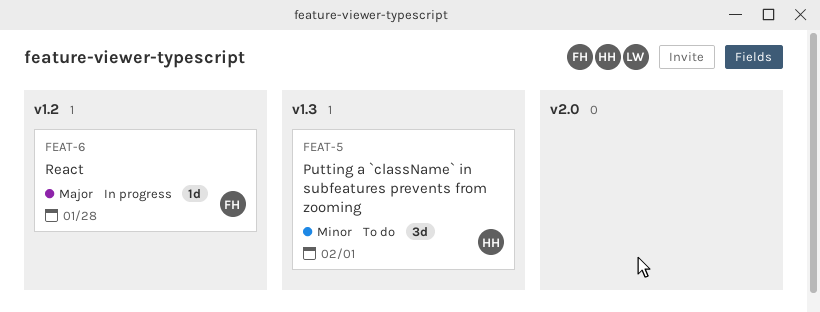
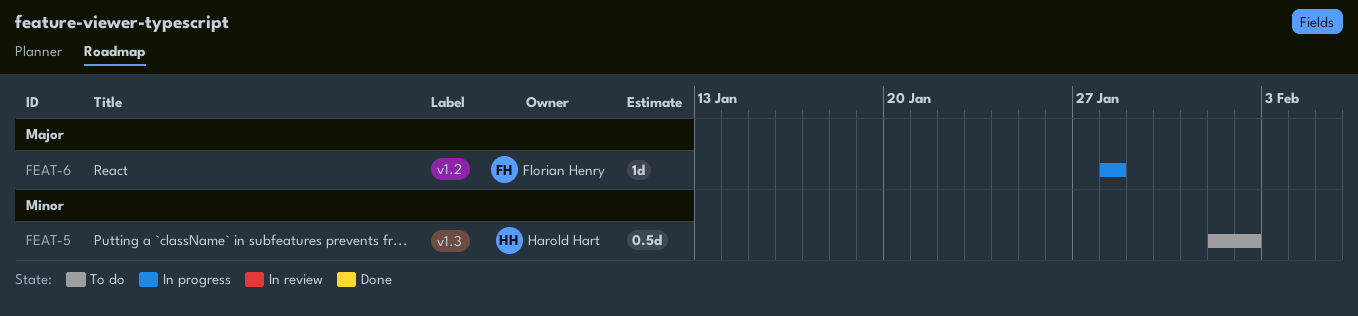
FEAT-5, estimate: 3d -> 0.5d
FEAT-5, due: Feb 1 -> Feb 2

